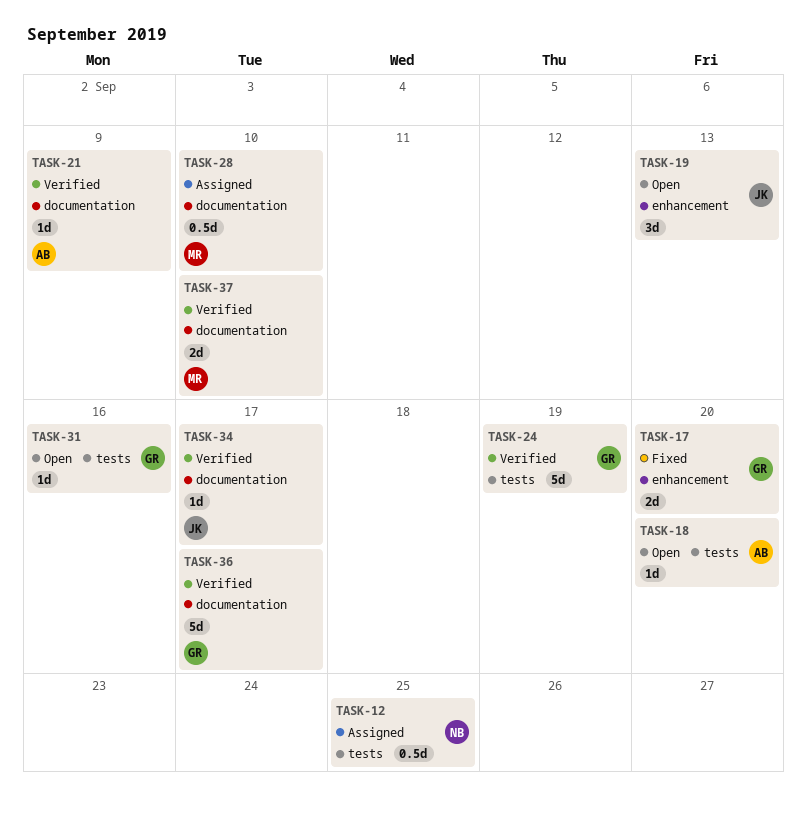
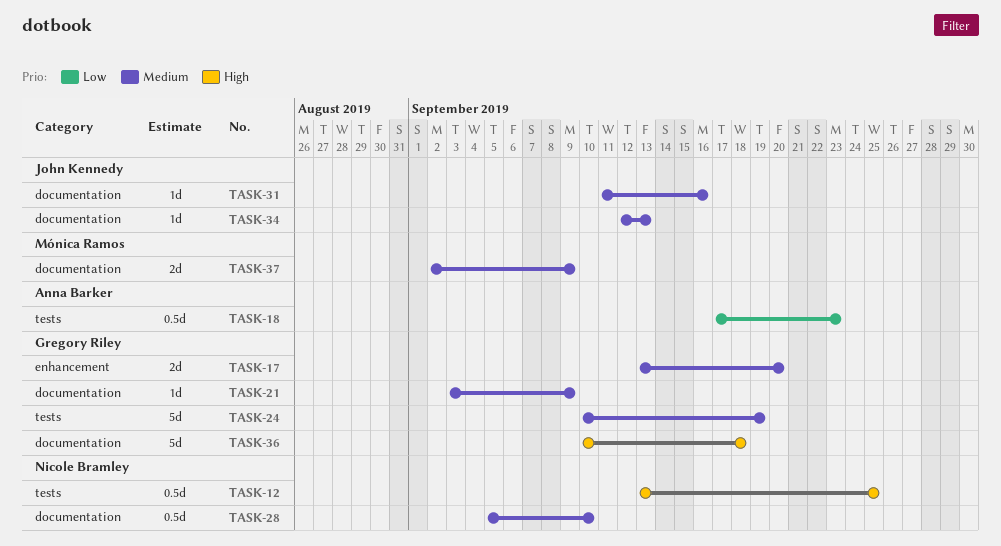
TASK-18, estimate: 1d -> 0.5d
TASK-18, due: Sep 20 -> Sep 23
TASK-19: present -> none
TASK-21, owner: Anna Barker -> Gregory Riley
TASK-28, owner: Mónica Ramos -> Nicole Bramley
TASK-31, owner: Gregory Riley -> John Kennedy
TASK-31, label: tests -> documentation
TASK-34, due: Sep 17 -> Sep 13
TASK-36, due: Sep 17 -> Sep 18
TASK-37, due: Sep 10 -> Sep 9

